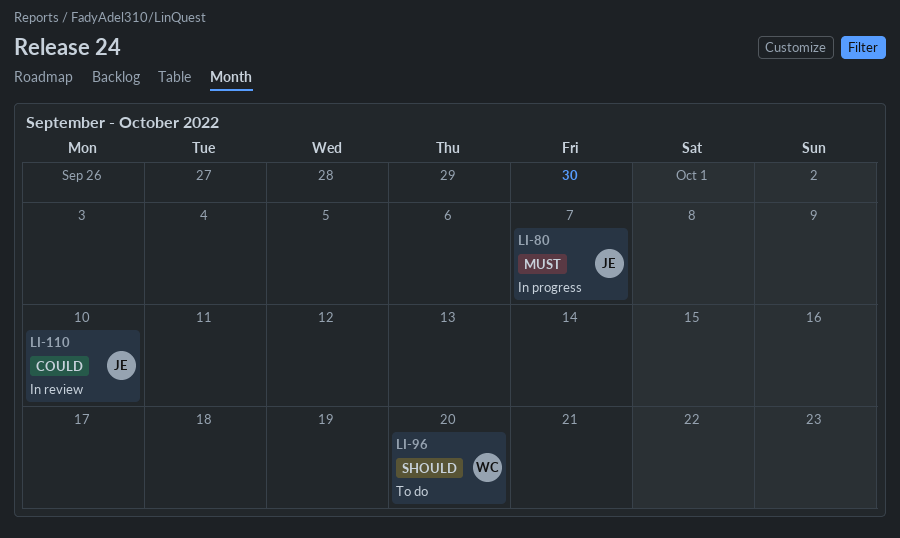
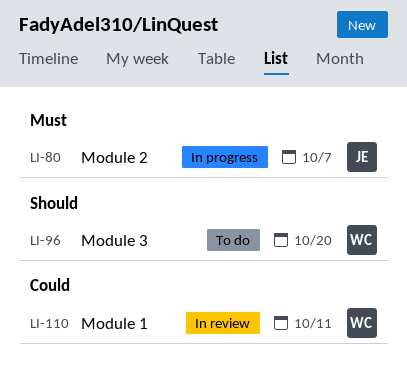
LI-110, owner: JE -> WC
LI-110, due: Oct 10 -> Oct 11

